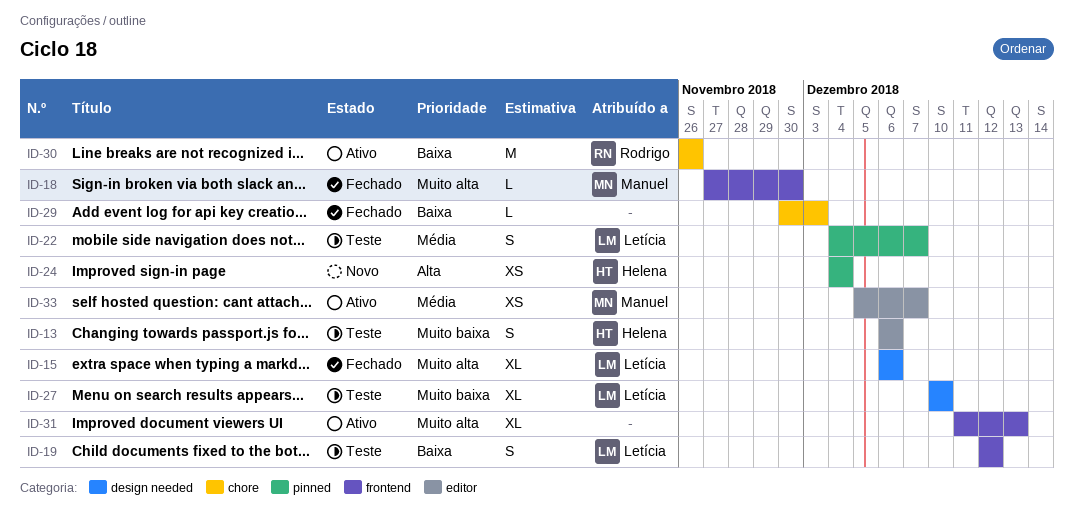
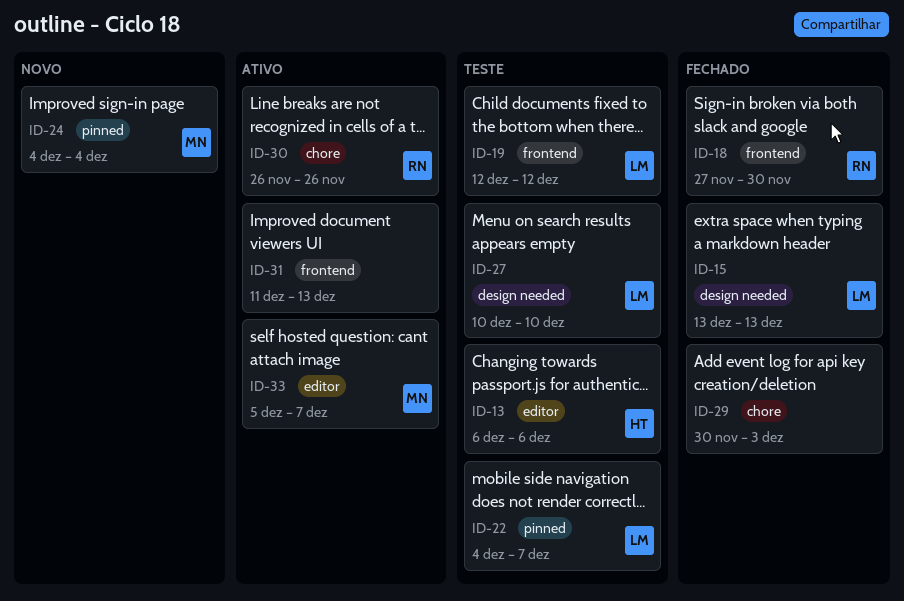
ID-15, start: Dec 6 -> Dec 13
ID-15, due: Dec 6 -> Dec 13
ID-18, owner: Manuel -> Rodrigo
ID-24, owner: Helena -> Manuel

